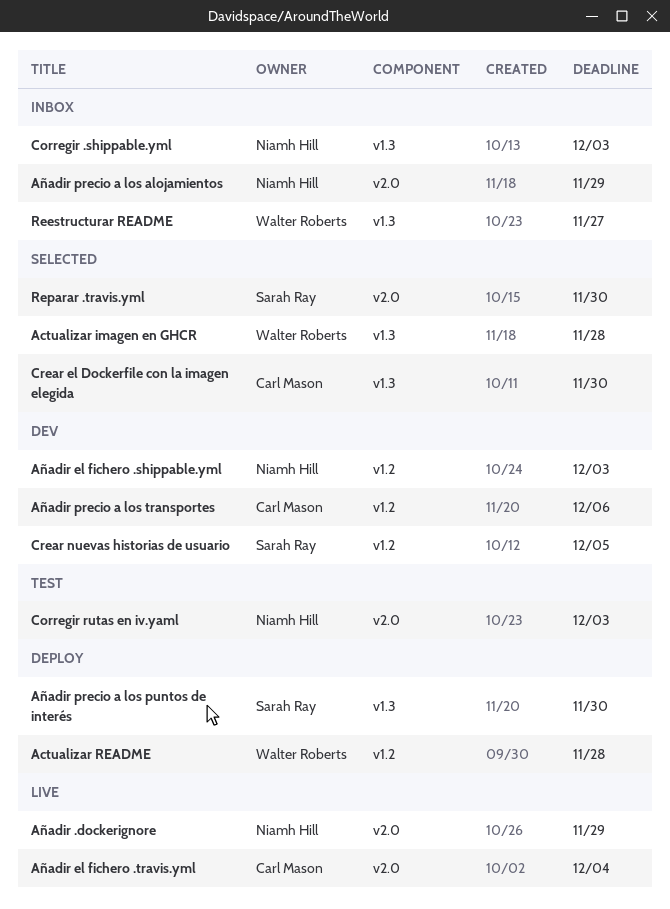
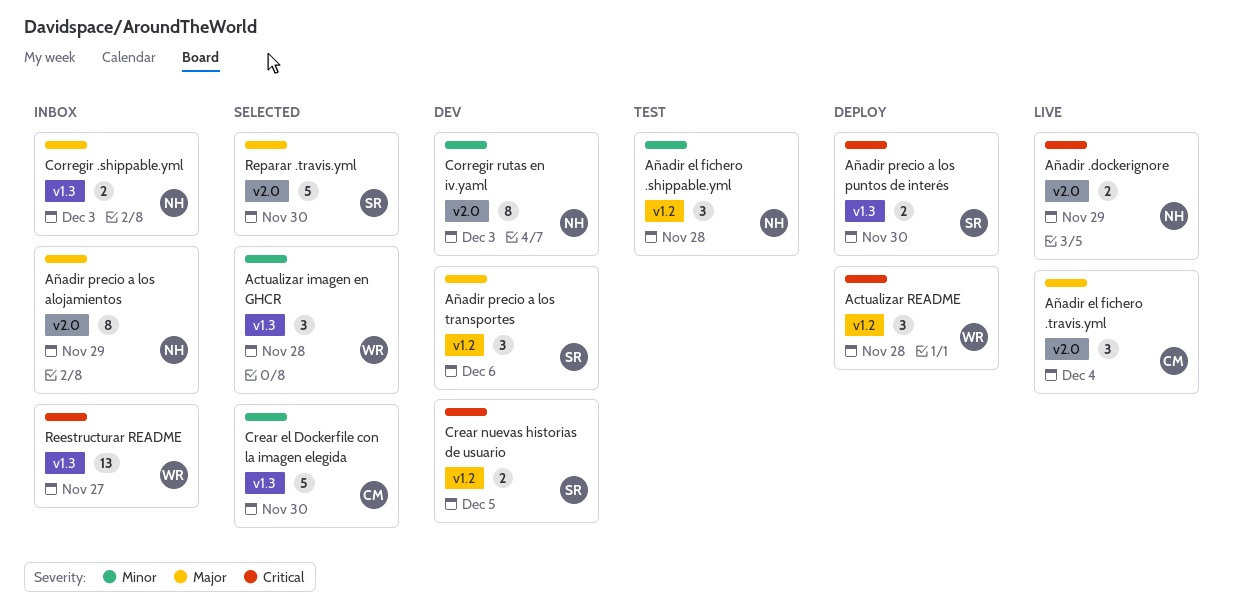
Añadir el fichero .shippable.yml, status: Dev -> Test
Añadir el fichero .shippable.yml, due: Dec 3 -> Nov 28
Añadir precio a los transportes, owner: Carl Mason -> Sarah Ray
Corregir rutas en iv.yaml, status: Test -> Dev

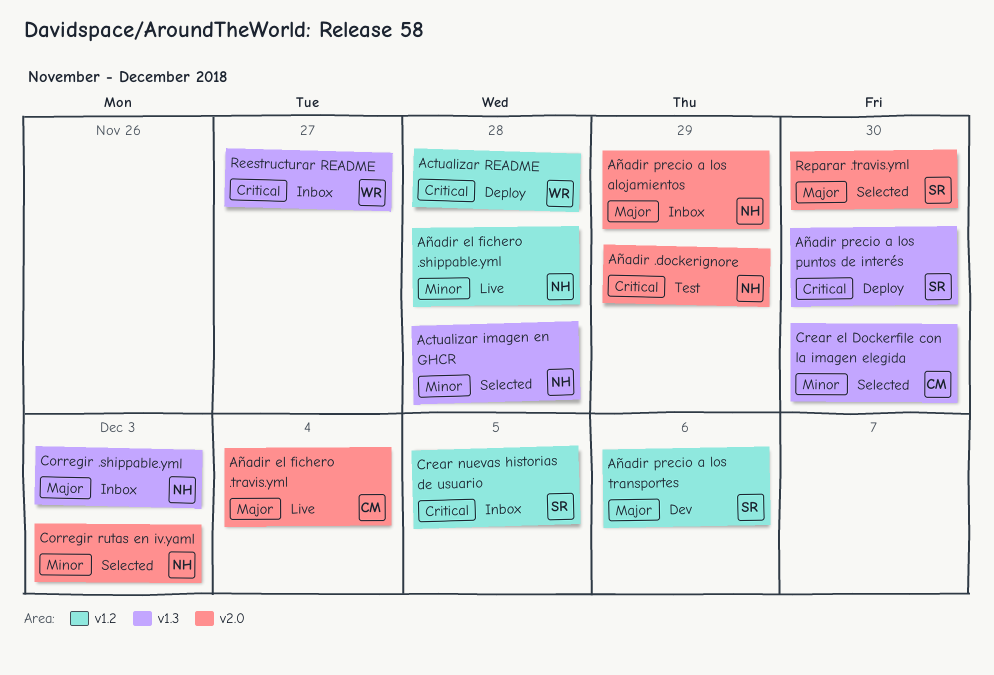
Actualizar imagen en GHCR, owner: WR -> NH
Añadir .dockerignore, status: Live -> Test
Añadir el fichero .shippable.yml, status: Test -> Live
Corregir rutas en iv.yaml, status: Dev -> Selected
Crear nuevas historias de usuario, status: Dev -> Inbox

